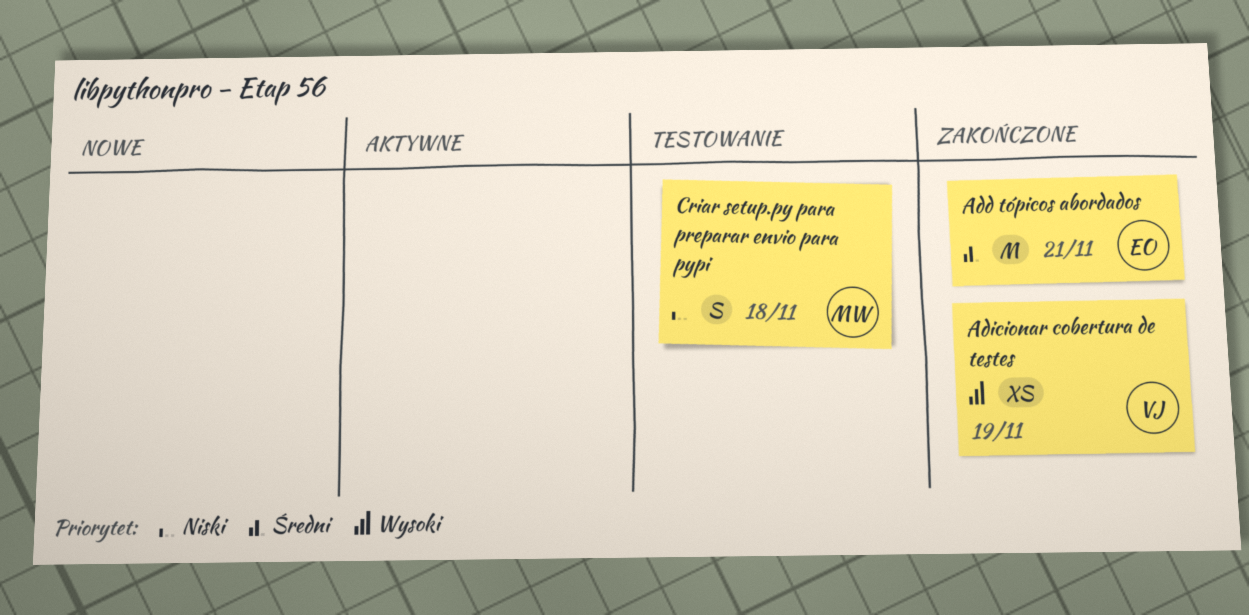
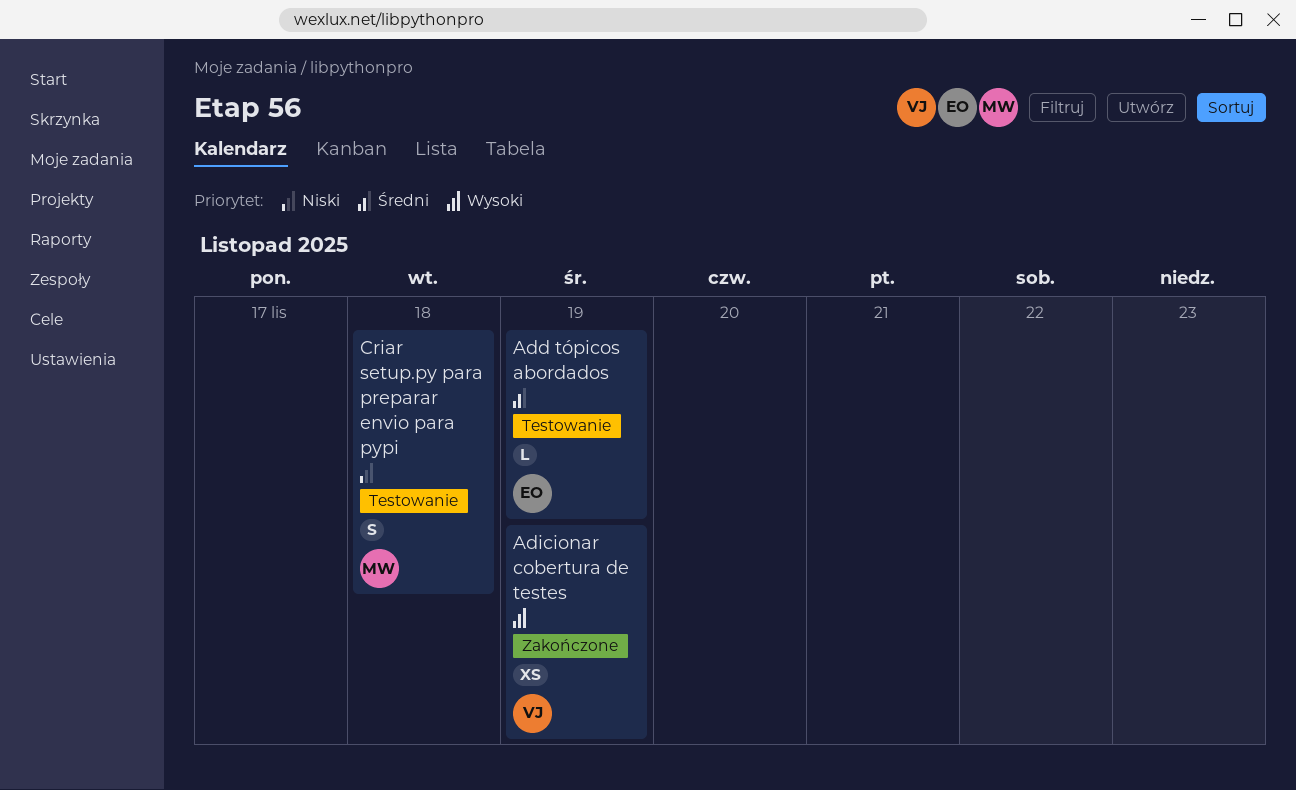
Add tópicos abordados, status: Zakończone -> Testowanie
Add tópicos abordados, estimate: M -> L
Add tópicos abordados, due: Nov 21 -> Nov 19

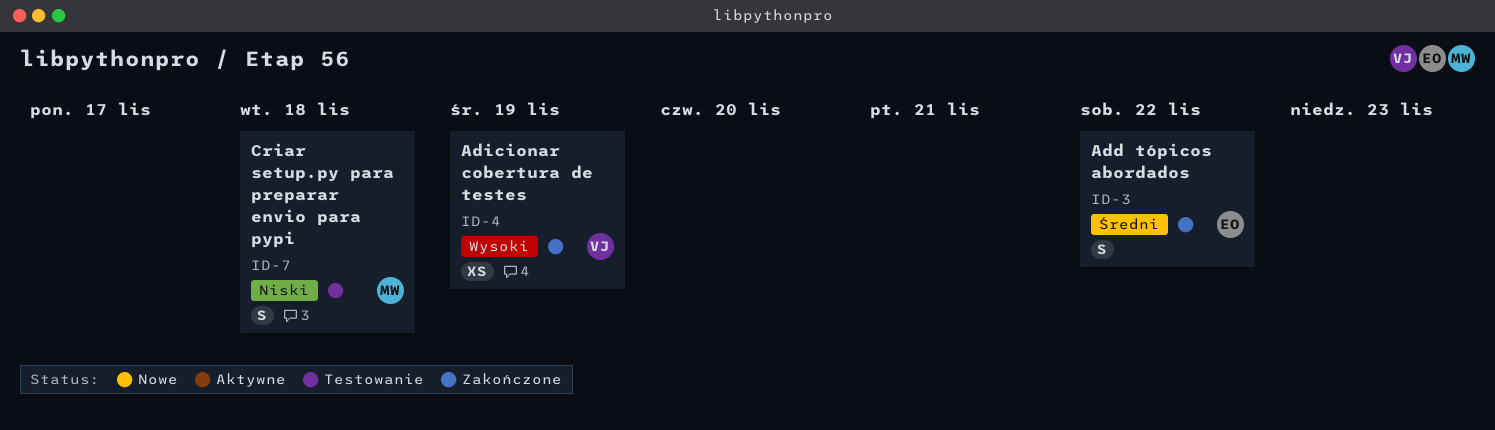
Add tópicos abordados, status: Testowanie -> Zakończone
Add tópicos abordados, estimate: L -> S
Add tópicos abordados, due: Nov 19 -> Nov 22

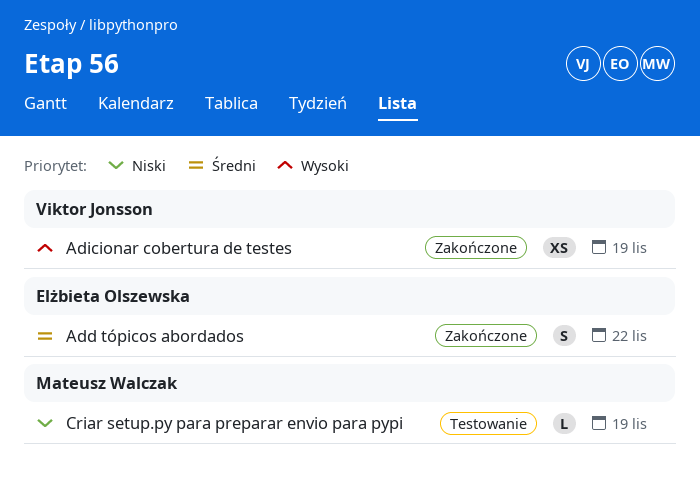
Criar setup.py para preparar envio para pypi, estimate: S -> L
Criar setup.py para preparar envio para pypi, due: Nov 18 -> Nov 19

